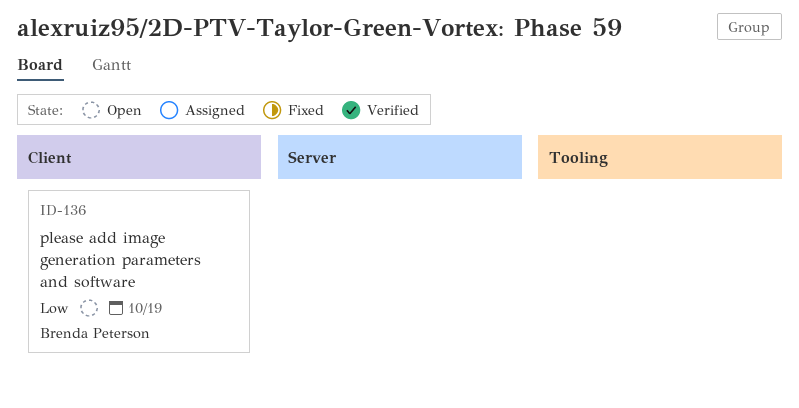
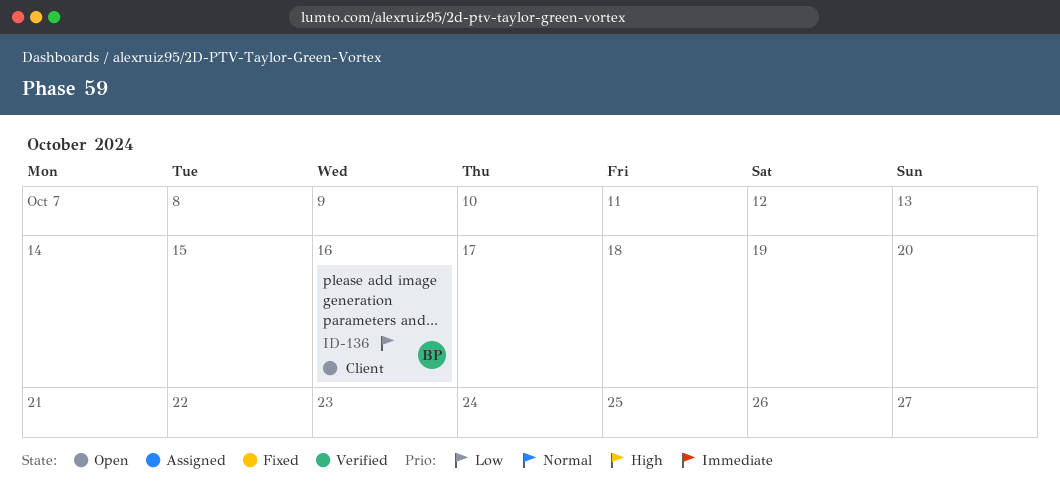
ID-136, due: Oct 19 -> Oct 16

